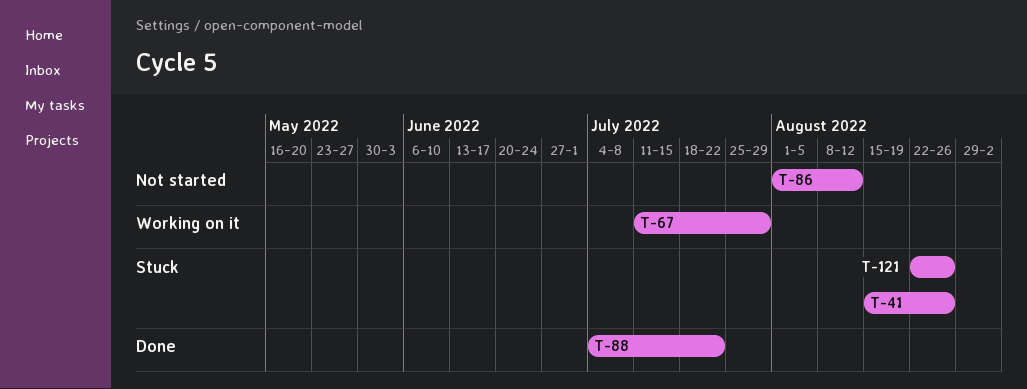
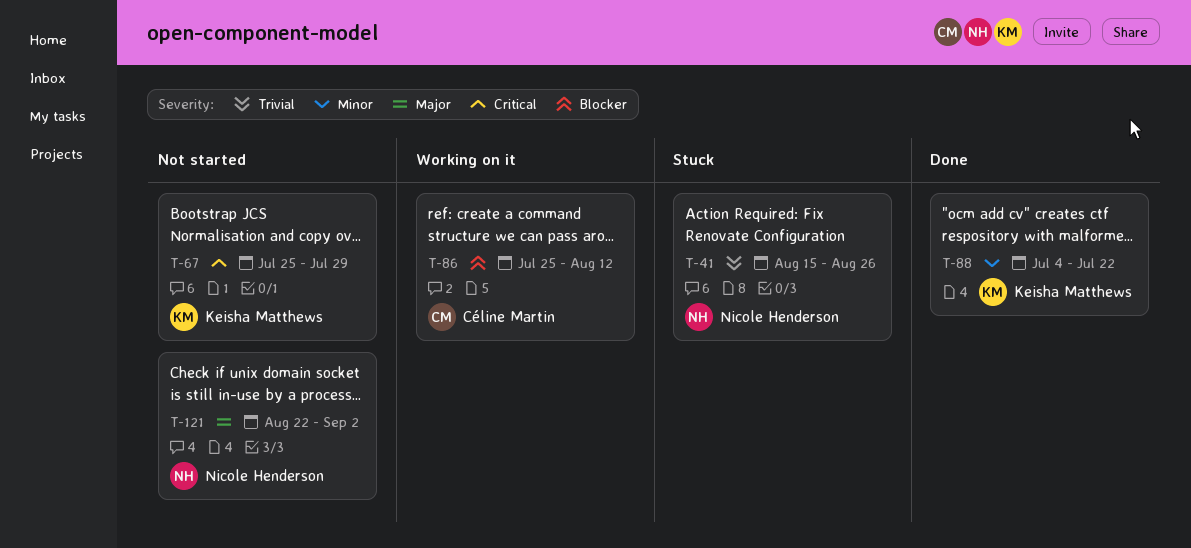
T-67, status: Working on it -> Not started
T-67, start: Jul 11 -> Jul 25
T-86, status: Not started -> Working on it
T-86, start: Aug 1 -> Jul 25
T-121, status: Stuck -> Not started
T-121, due: Aug 26 -> Sep 2

